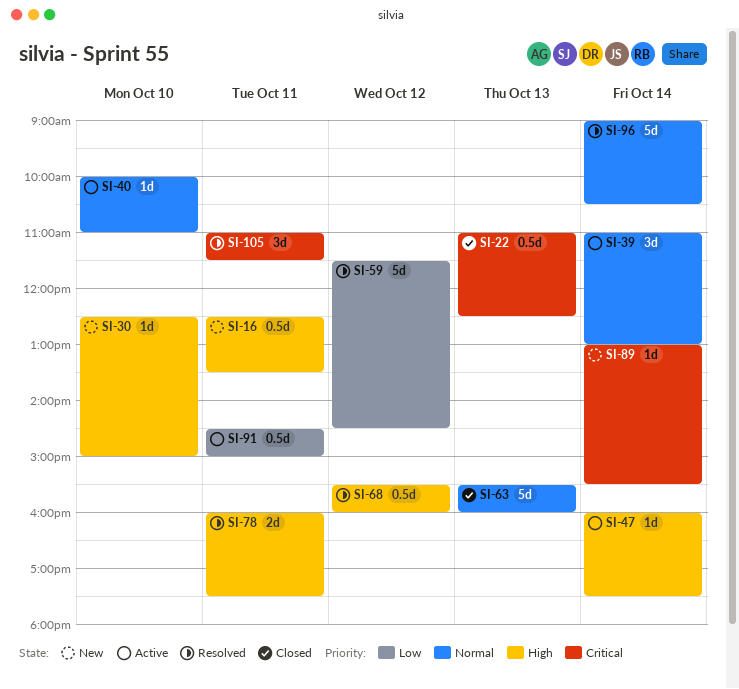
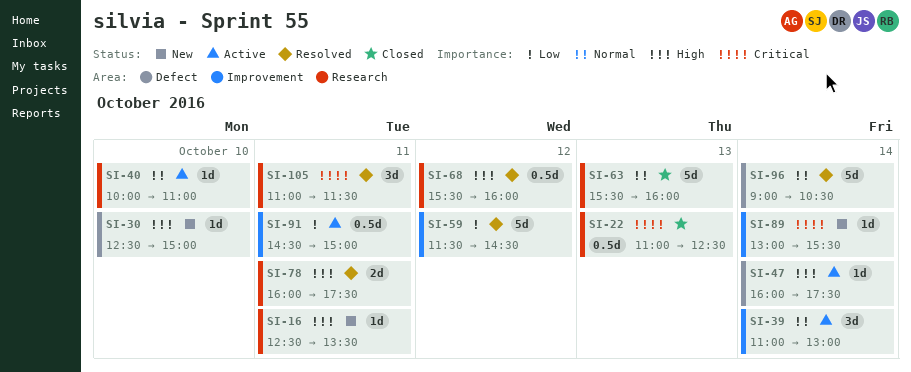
SI-16, estimate: 0.5d -> 1d

